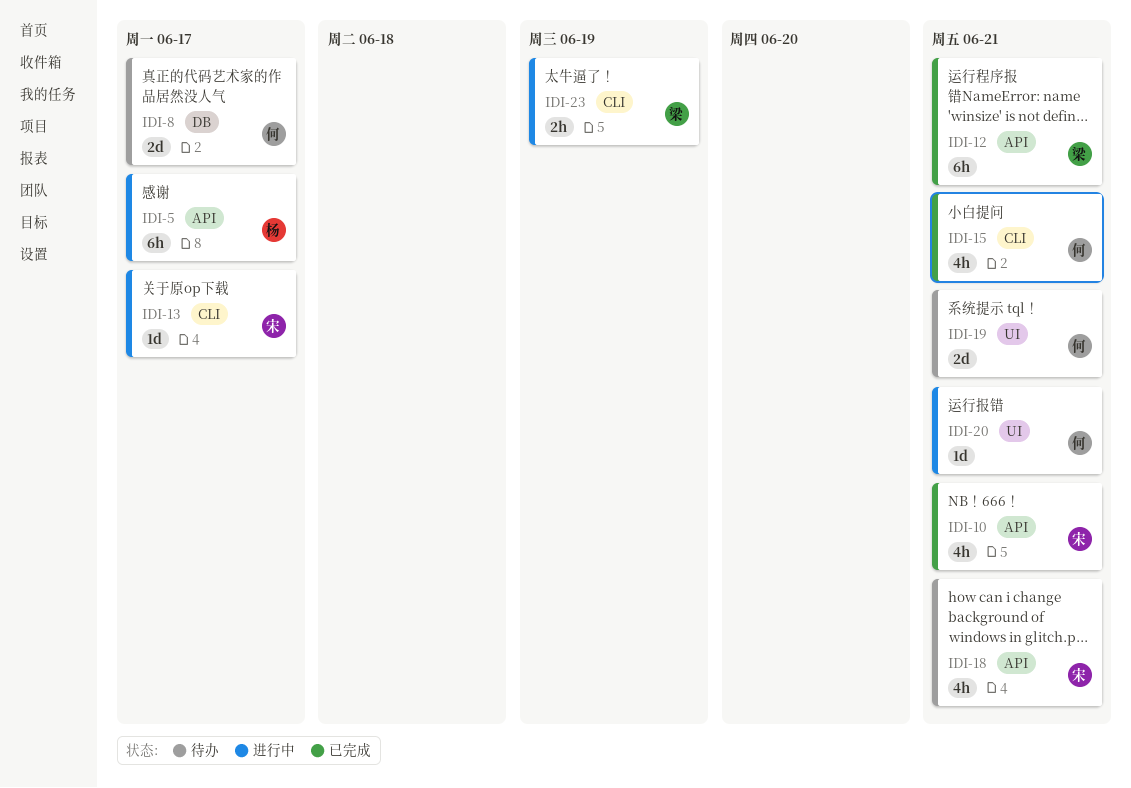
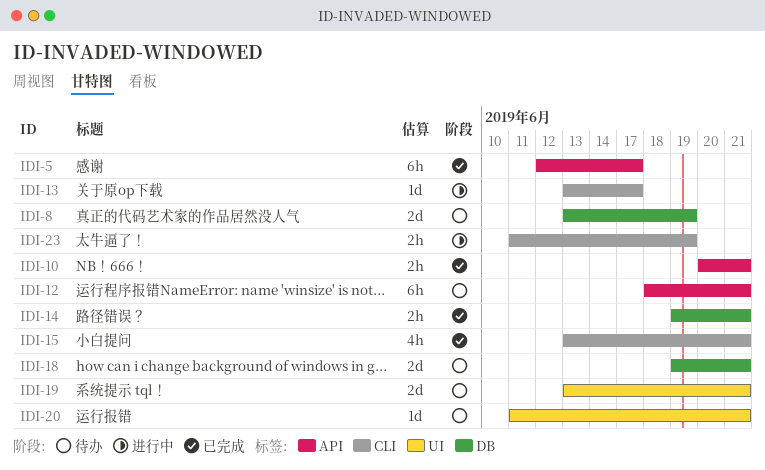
IDI-5, status: 进行中 -> 已完成
IDI-8, due: Jun 17 -> Jun 19
IDI-10, estimate: 4h -> 2h
IDI-12, status: 已完成 -> 待办
IDI-14: none -> present
IDI-18, label: API -> DB
IDI-18, estimate: 4h -> 2d
IDI-20, status: 进行中 -> 待办

